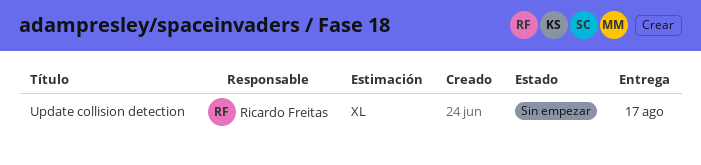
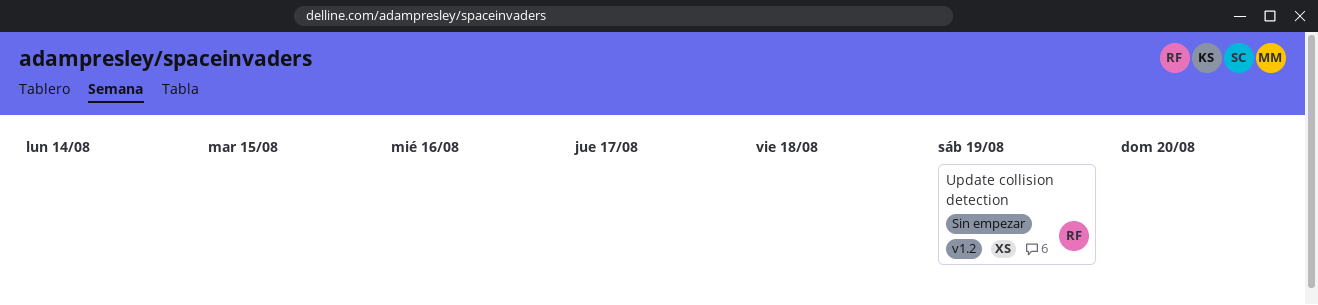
Update collision detection, estimate: XL -> XS
Update collision detection, due: Aug 17 -> Aug 19

